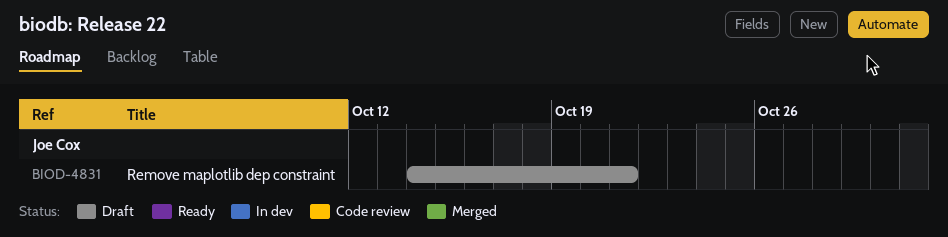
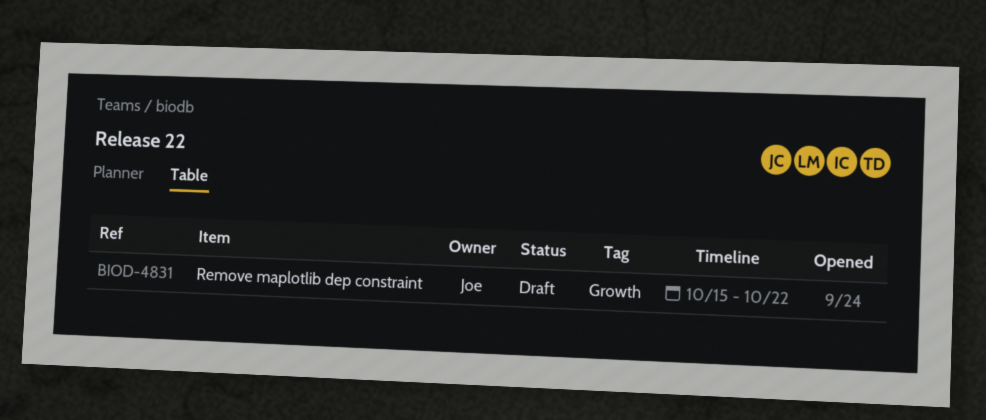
BIOD-4831, start: Oct 14 -> Oct 15
BIOD-4831, due: Oct 21 -> Oct 22

